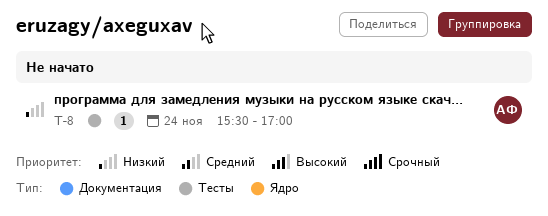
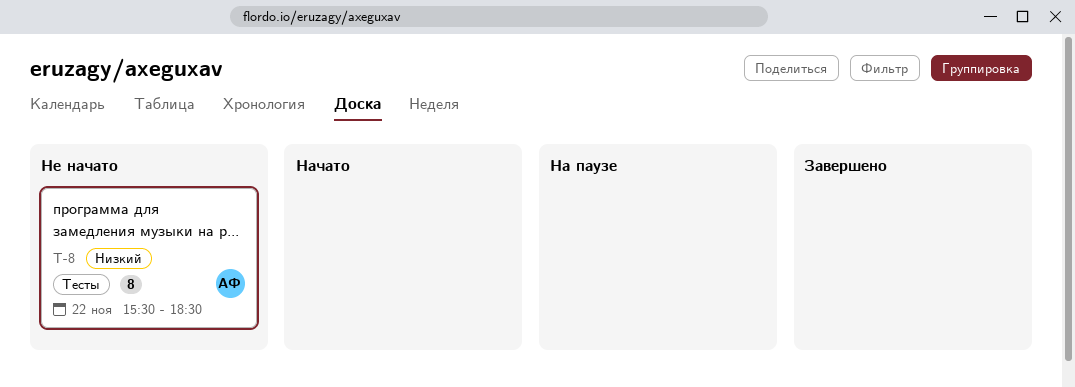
T-8, estimate: 1 -> 8
T-8, day: Nov 24 -> Nov 22
T-8, ends: 17:00 -> 18:30

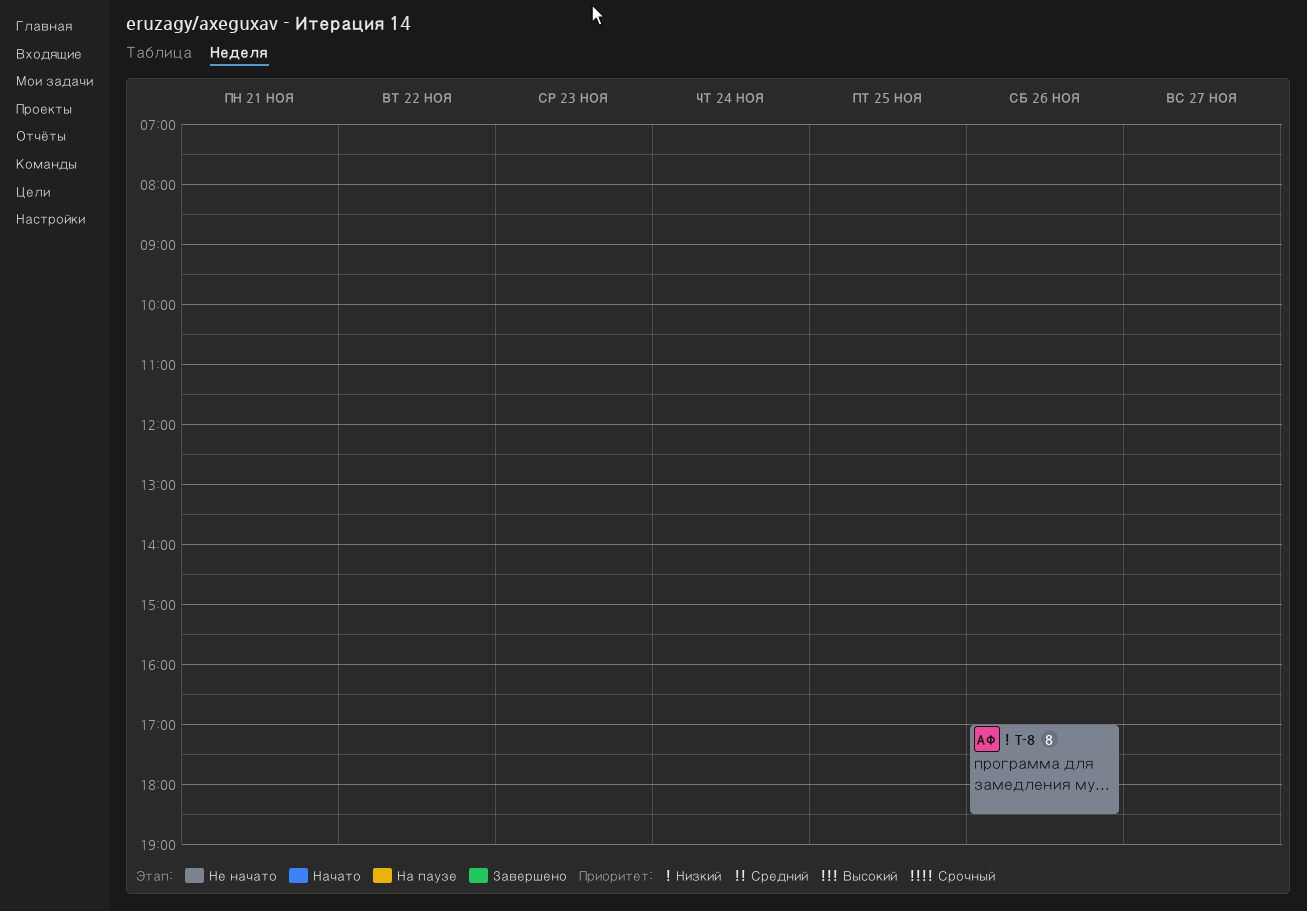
T-8, day: Nov 22 -> Nov 26
T-8, begins: 15:30 -> 17:00

